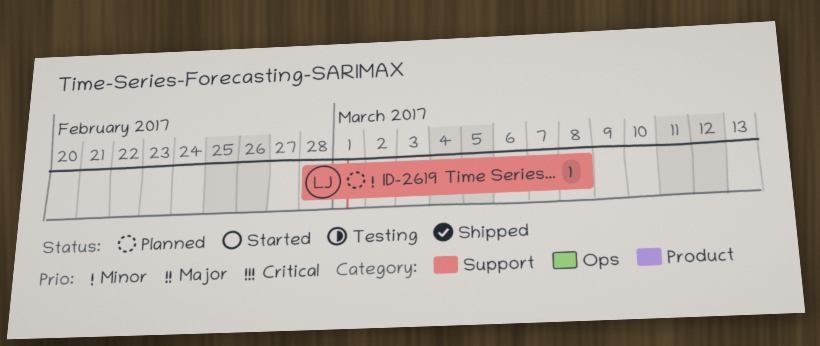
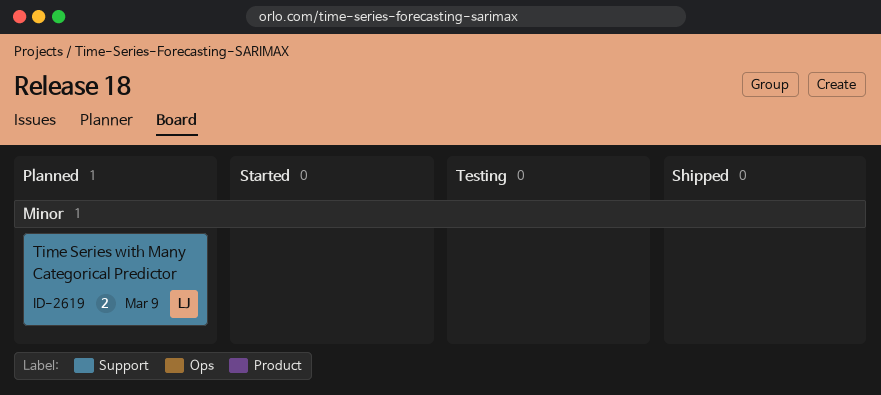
ID-2619, estimate: 1 -> 2
ID-2619, due: Mar 8 -> Mar 9

